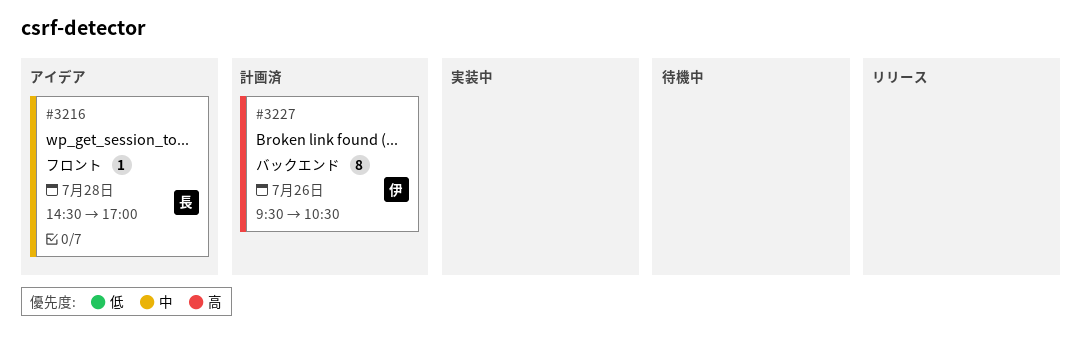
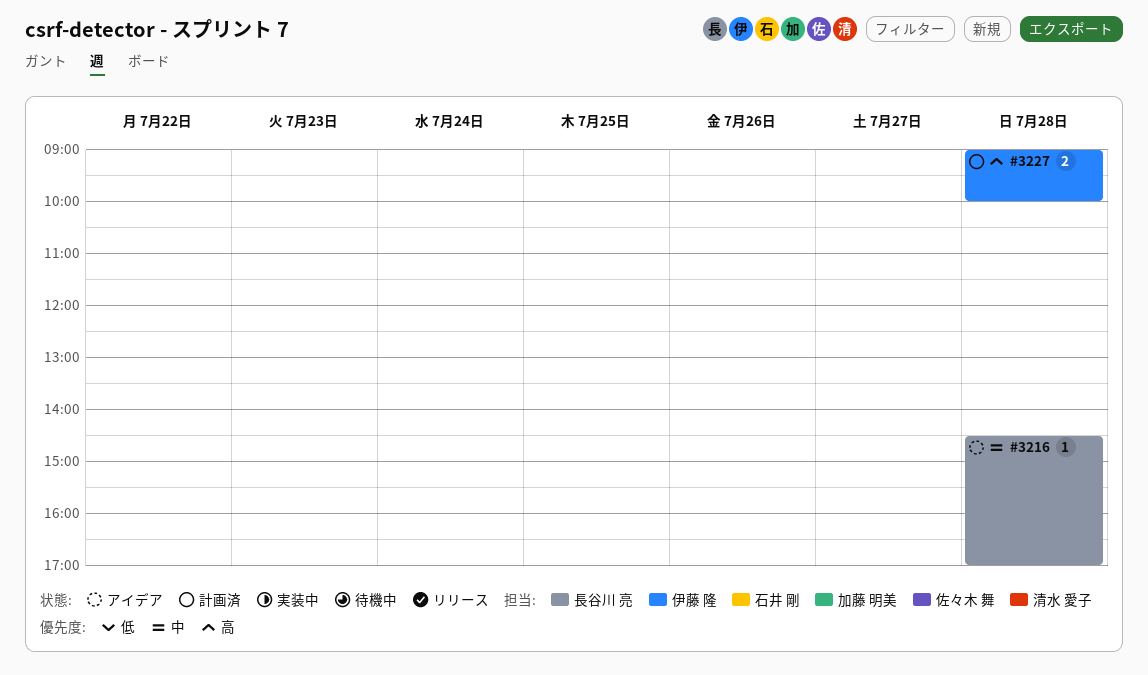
#3227, estimate: 8 -> 2
#3227, day: Jul 26 -> Jul 28
#3227, begins: 09:30 -> 09:00
#3227, ends: 10:30 -> 10:00

